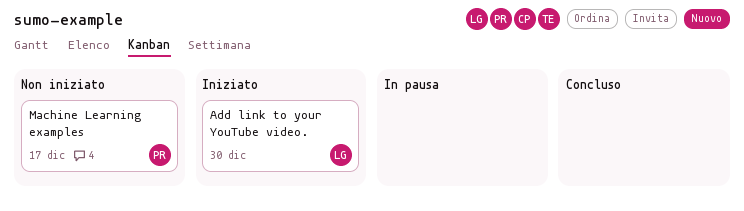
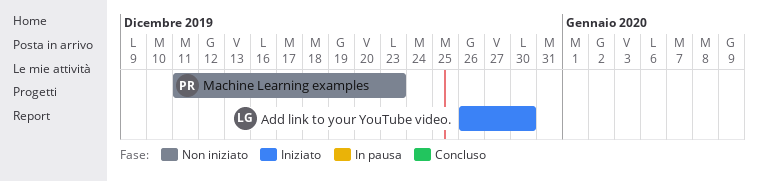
Machine Learning examples, due: Dec 17 -> Dec 23

